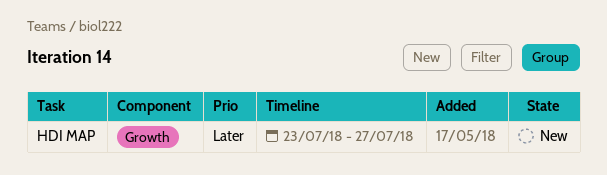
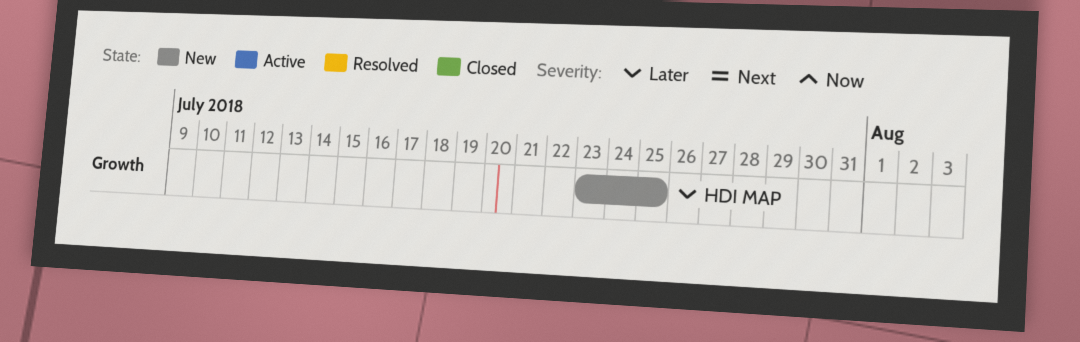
HDI MAP, due: Jul 27 -> Jul 25

